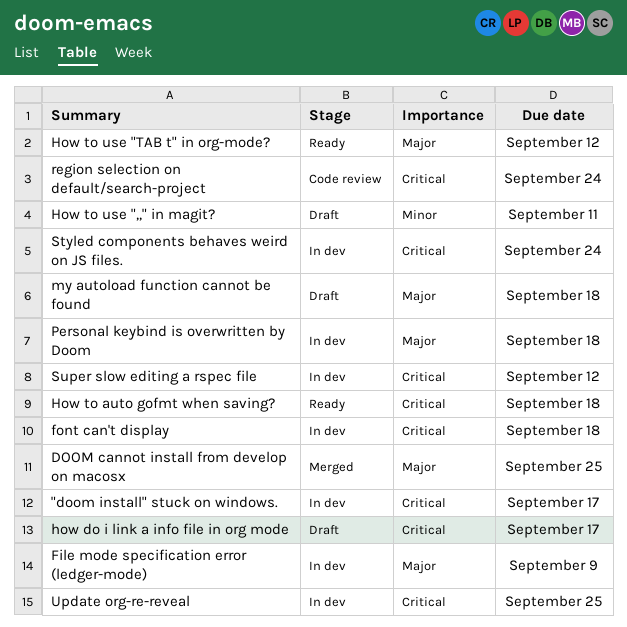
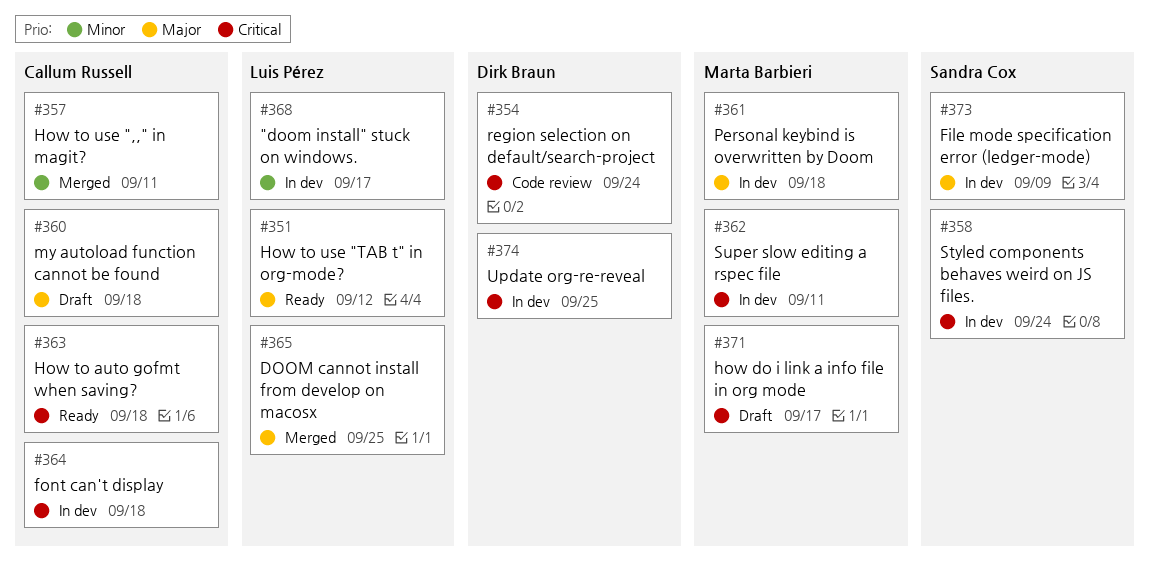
"doom install" stuck on windows., priority: Critical -> Minor
How to use ",," in magit?, status: Draft -> Merged
Super slow editing a rspec file, due: Sep 12 -> Sep 11

